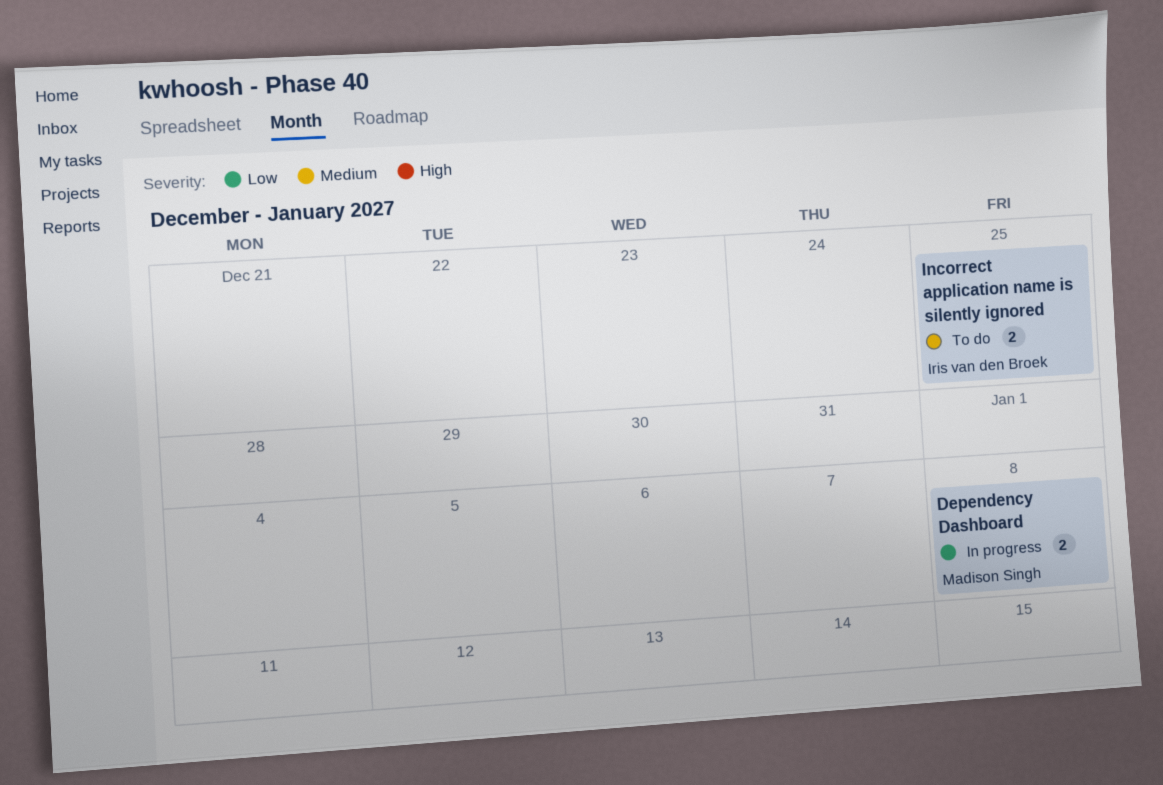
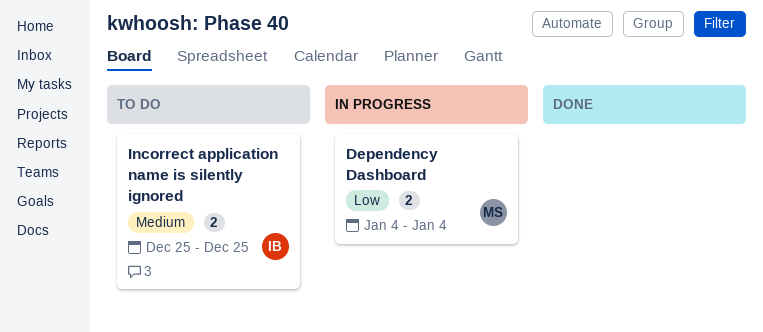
Dependency Dashboard, due: Jan 8 -> Jan 4

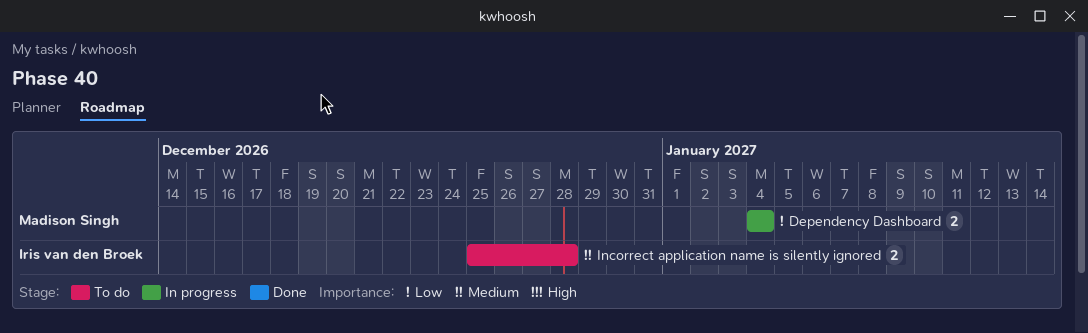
Incorrect application name is silently ignored, due: Dec 25 -> Dec 28

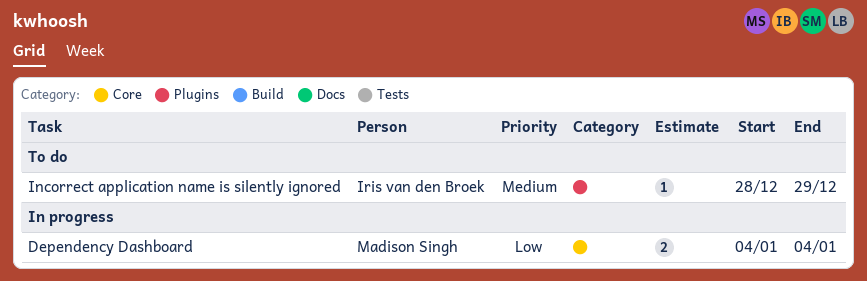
Incorrect application name is silently ignored, estimate: 2 -> 1
Incorrect application name is silently ignored, start: Dec 25 -> Dec 28
Incorrect application name is silently ignored, due: Dec 28 -> Dec 29

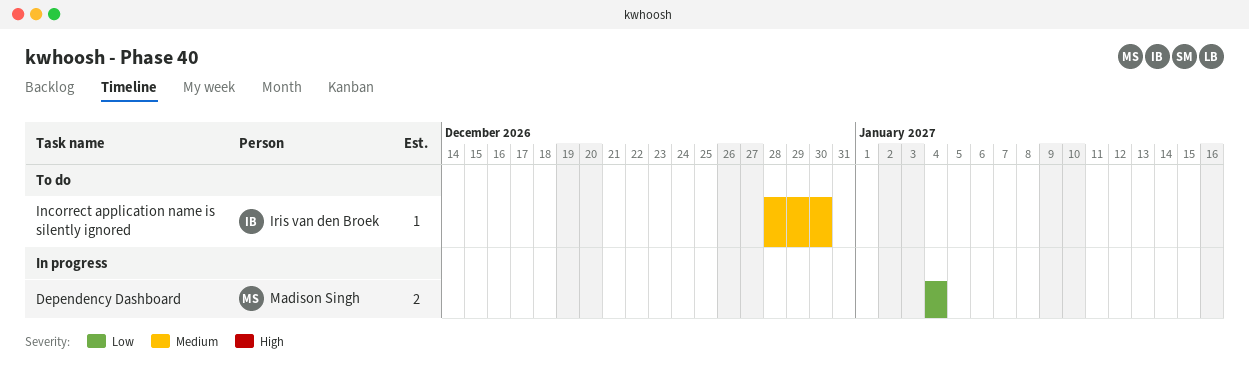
Incorrect application name is silently ignored, due: Dec 29 -> Dec 30

